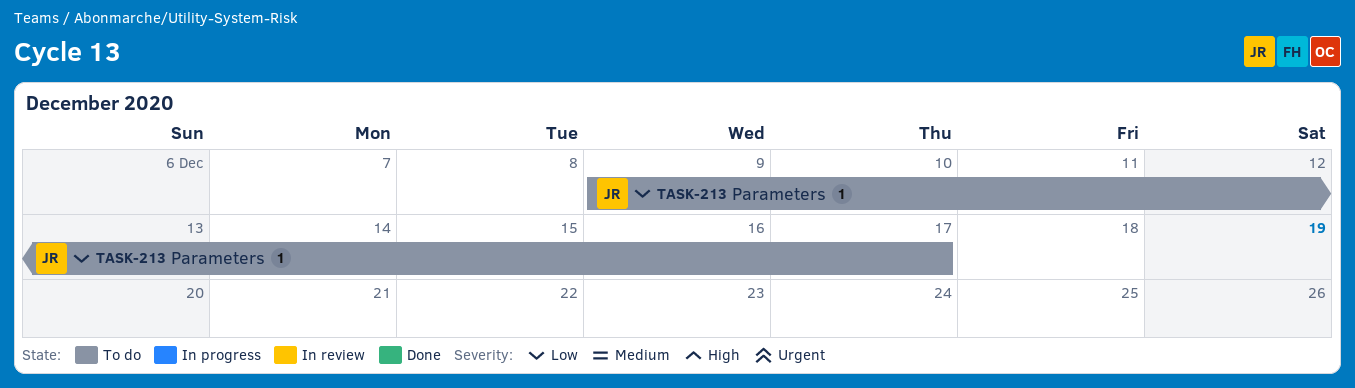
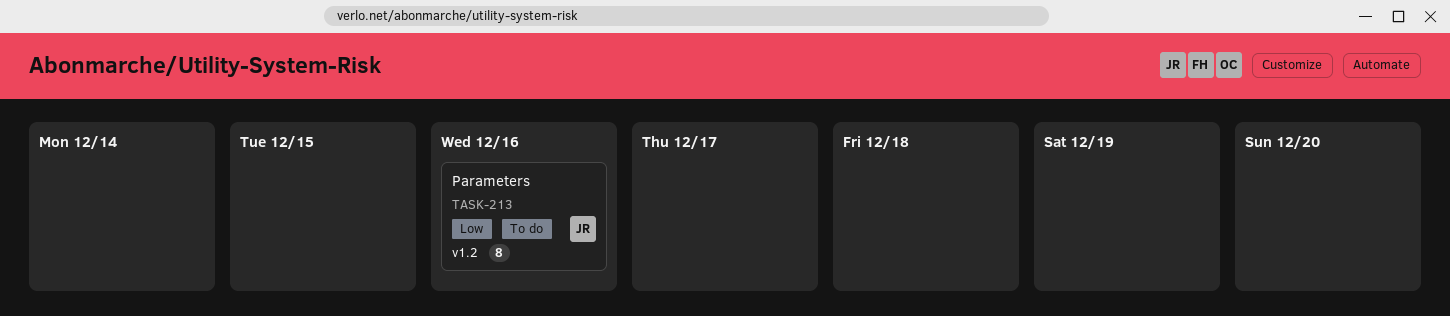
TASK-213, estimate: 1 -> 8
TASK-213, due: Dec 17 -> Dec 16

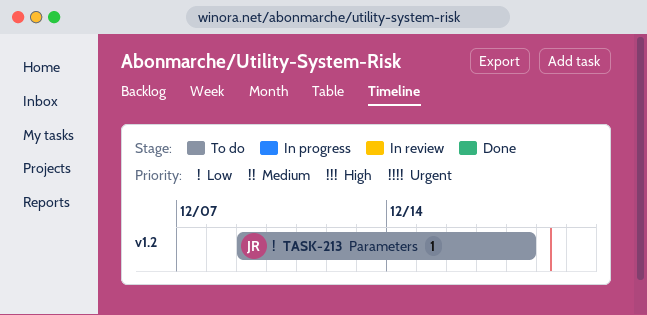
TASK-213, estimate: 8 -> 1
TASK-213, due: Dec 16 -> Dec 18

